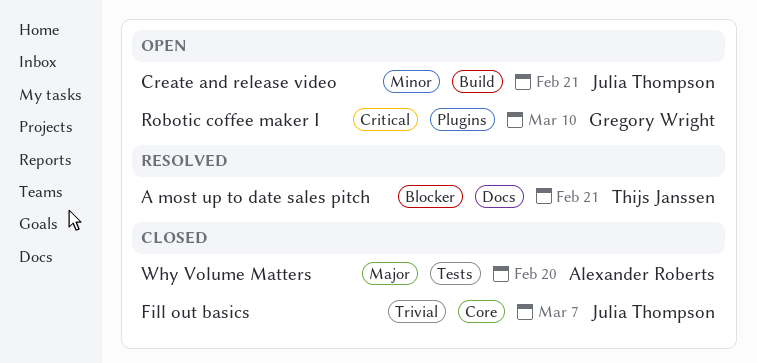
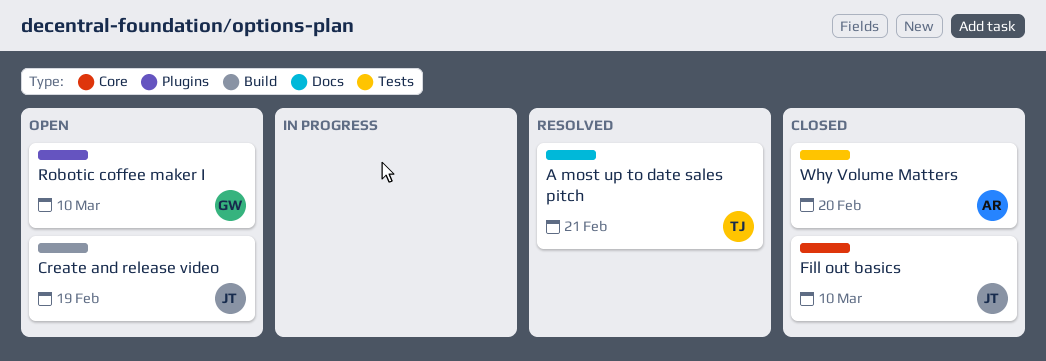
Create and release video, due: Feb 21 -> Feb 19
Fill out basics, due: Mar 7 -> Mar 10

